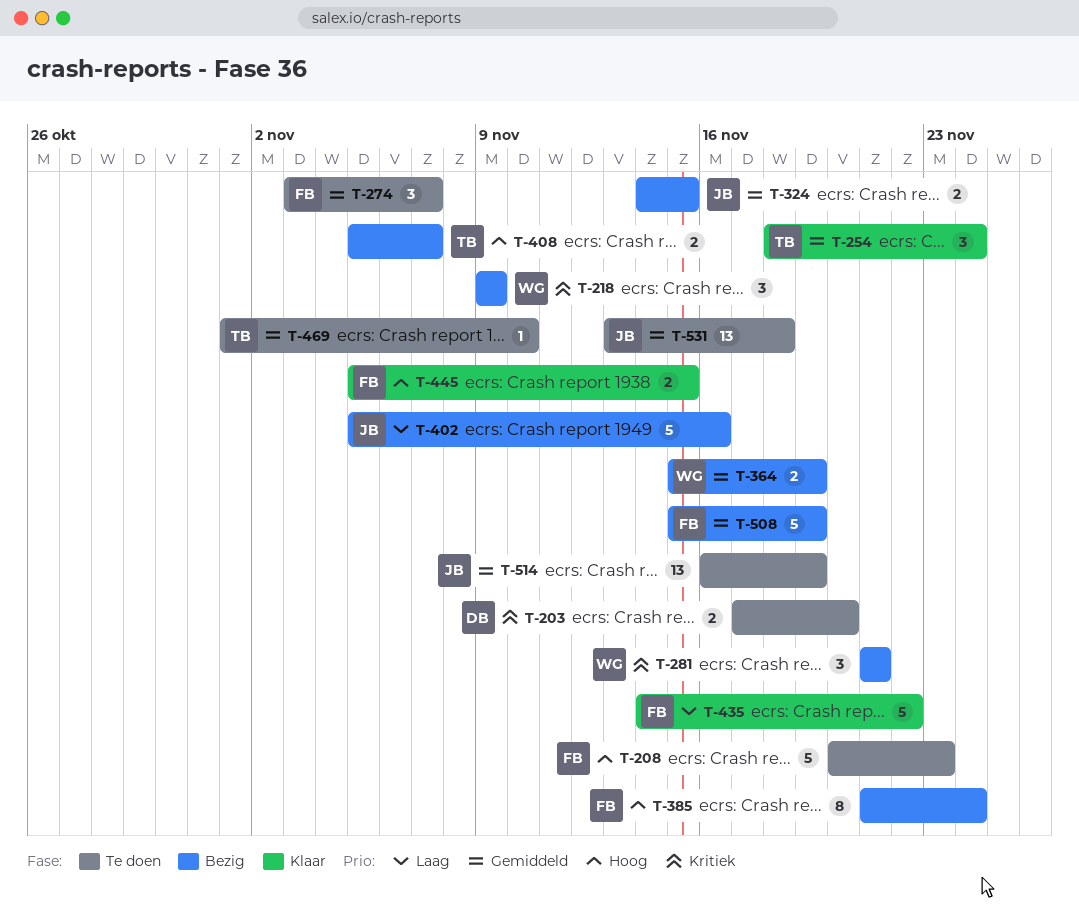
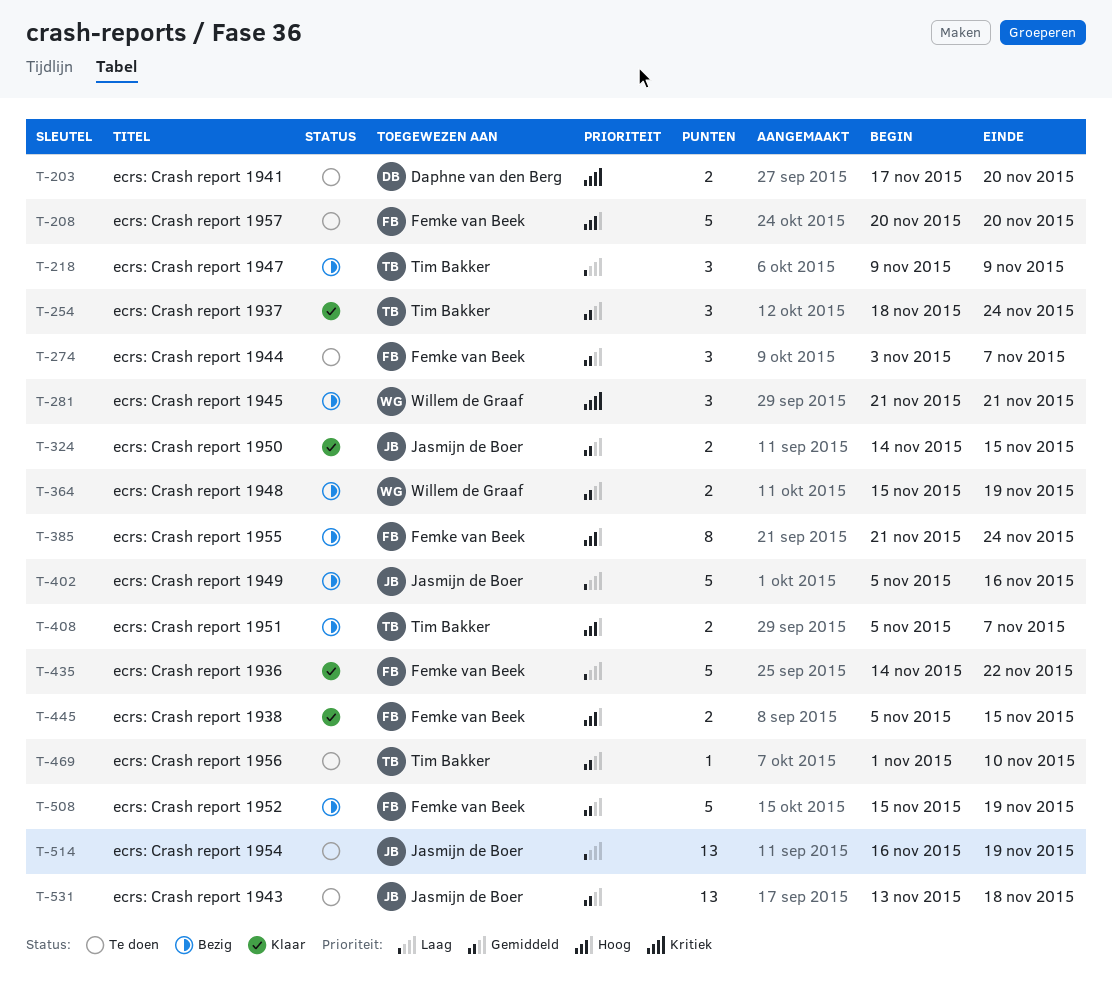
T-208, due: Nov 23 -> Nov 20
T-218, owner: Willem de Graaf -> Tim Bakker
T-218, priority: Kritiek -> Laag
T-324, status: Bezig -> Klaar
T-514, priority: Gemiddeld -> Laag

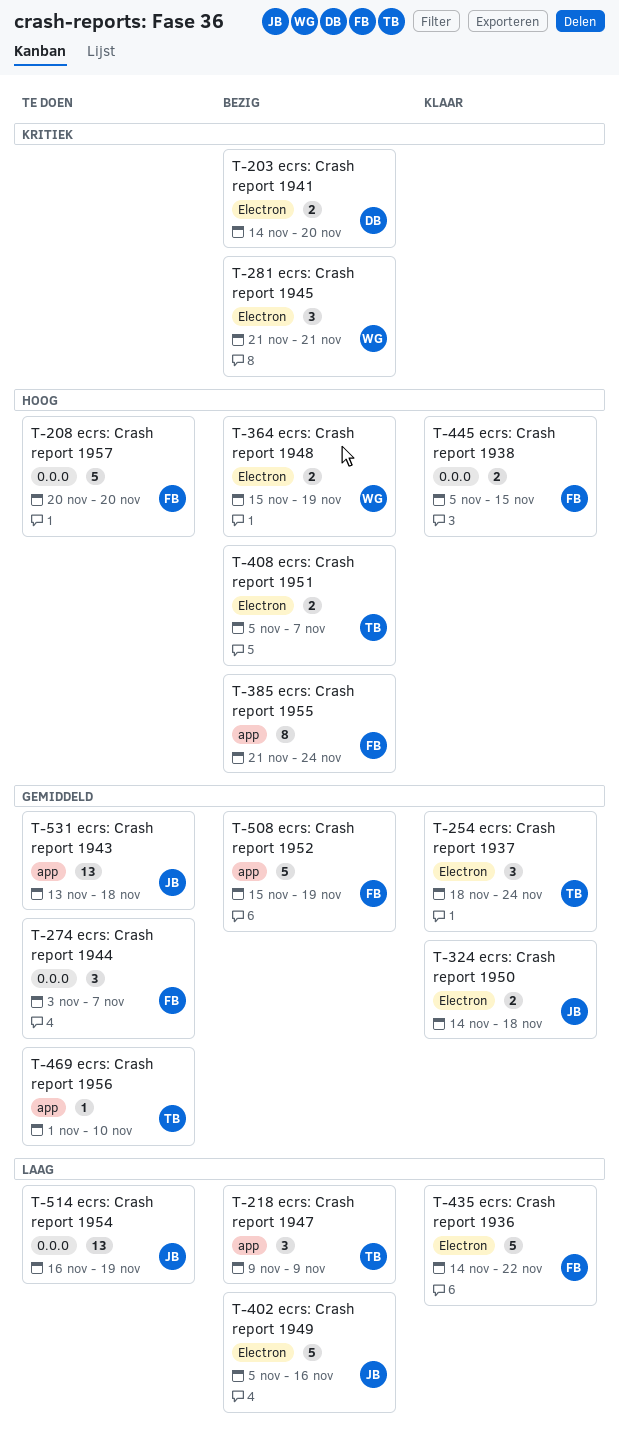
T-203, status: Te doen -> Bezig
T-203, start: Nov 17 -> Nov 14
T-324, due: Nov 15 -> Nov 18
T-364, priority: Gemiddeld -> Hoog

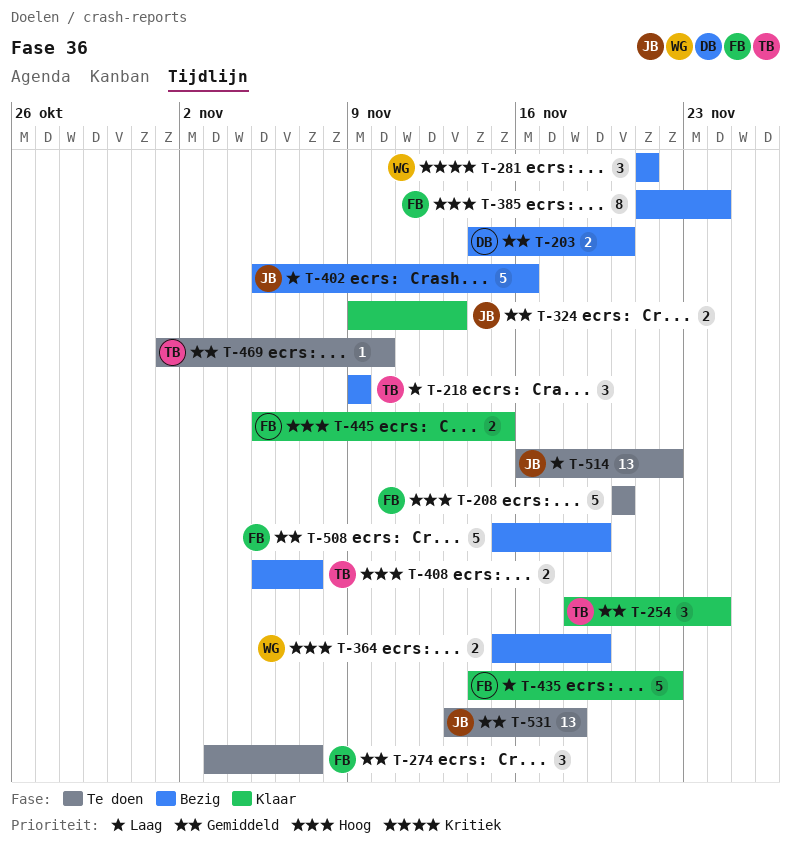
T-203, priority: Kritiek -> Gemiddeld
T-324, start: Nov 14 -> Nov 9
T-324, due: Nov 18 -> Nov 13
T-514, due: Nov 19 -> Nov 22

